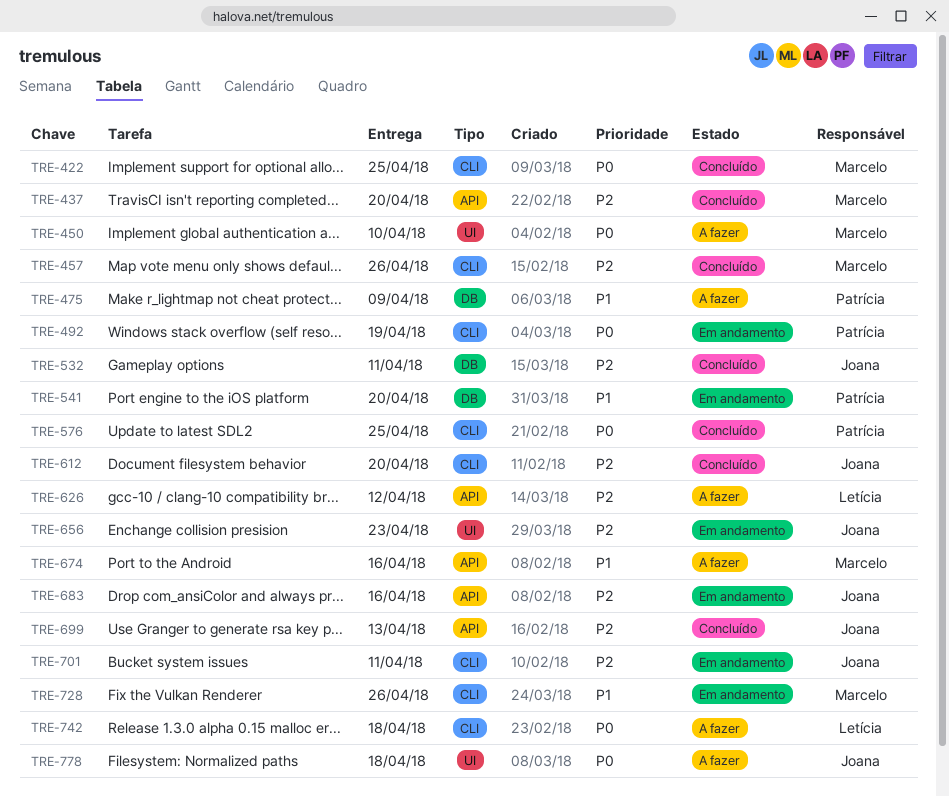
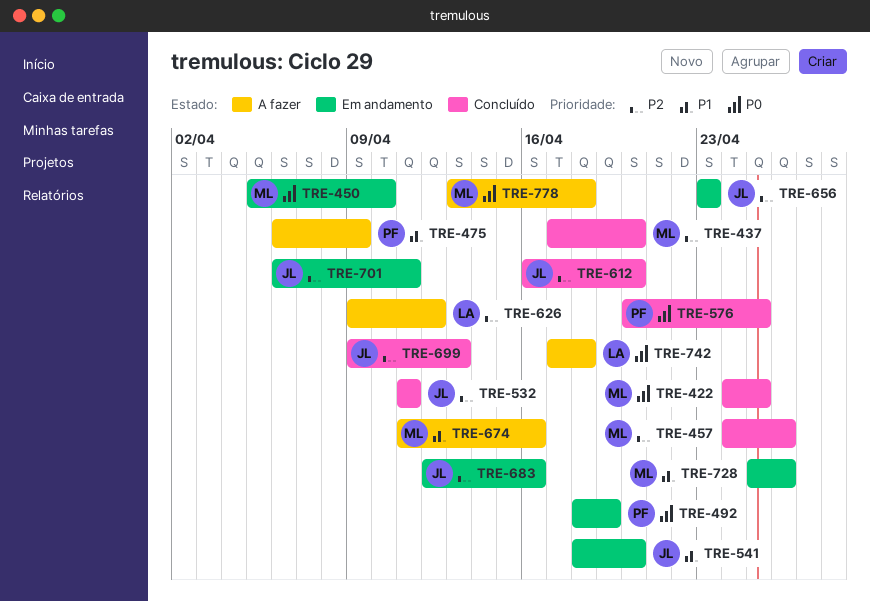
TRE-450, status: A fazer -> Em andamento
TRE-541, owner: Patrícia -> Joana
TRE-778, owner: Joana -> Marcelo

